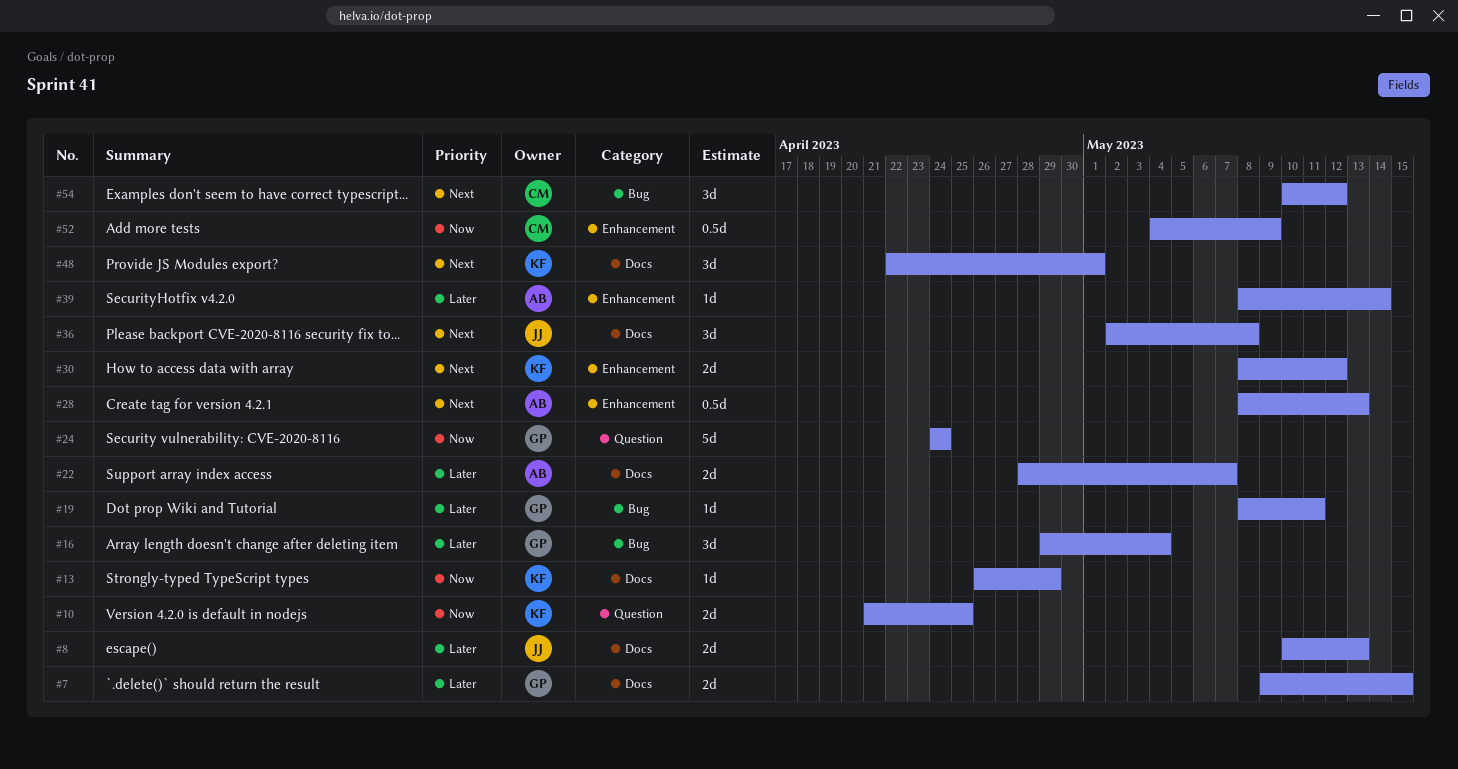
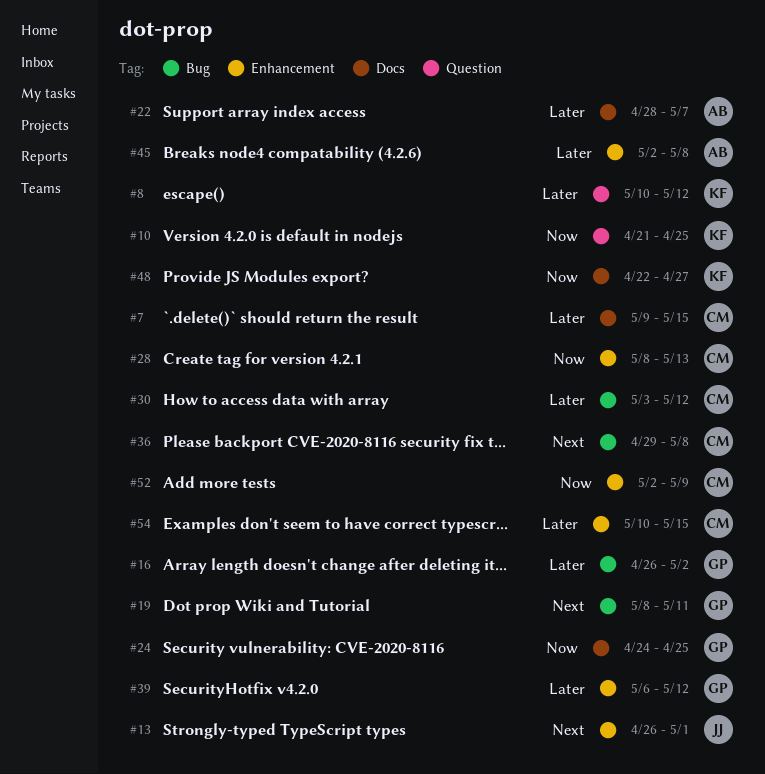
#7, owner: GP -> CM
#8, owner: JJ -> KF
#8, label: Docs -> Question
#8, due: May 13 -> May 12
#13, owner: KF -> JJ
#13, priority: Now -> Next
#13, label: Docs -> Enhancement
#13, due: Apr 29 -> May 1
#16, start: Apr 29 -> Apr 26
#16, due: May 4 -> May 2
#19, priority: Later -> Next
#24, label: Question -> Docs
#24, due: Apr 24 -> Apr 25
#28, owner: AB -> CM
#28, priority: Next -> Now
#30, owner: KF -> CM
#30, priority: Next -> Later
#30, label: Enhancement -> Bug
#30, start: May 8 -> May 3
#36, owner: JJ -> CM
#36, label: Docs -> Bug
#36, start: May 2 -> Apr 29
#39, owner: AB -> GP
#39, start: May 8 -> May 6
#39, due: May 14 -> May 12
#45: none -> present
#48, priority: Next -> Now
#48, due: May 1 -> Apr 27
#52, start: May 4 -> May 2
#54, priority: Next -> Later
#54, label: Bug -> Enhancement
#54, due: May 12 -> May 15

